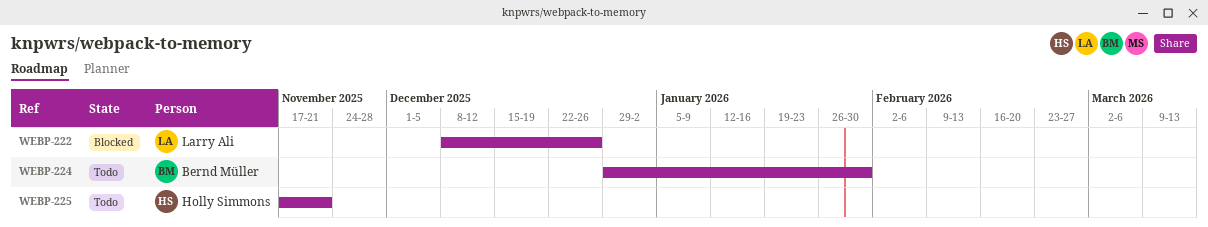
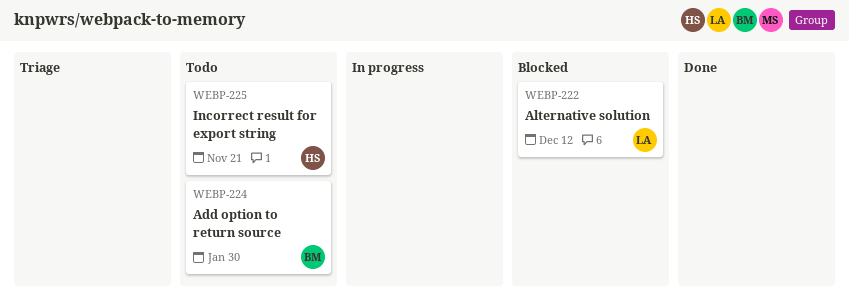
WEBP-222, due: Dec 26 -> Dec 12

